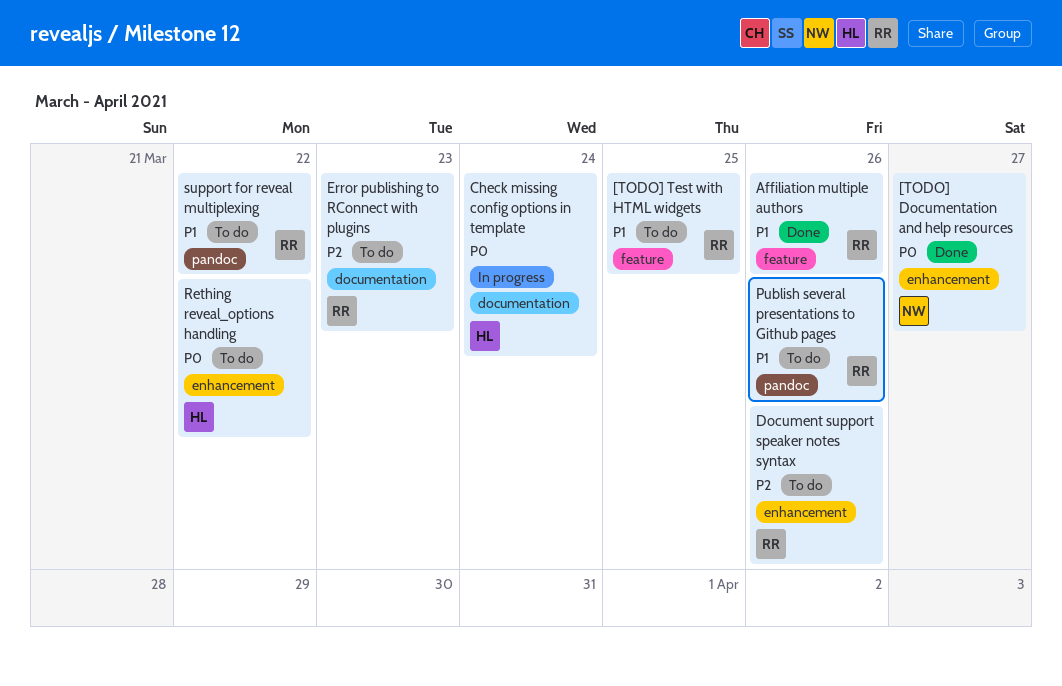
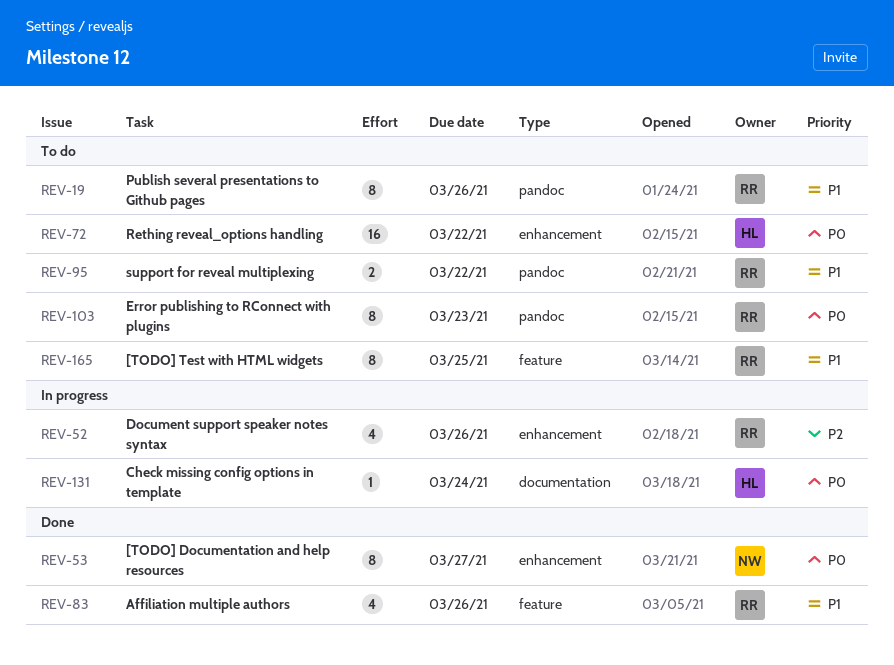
Document support speaker notes syntax, status: To do -> In progress
Error publishing to RConnect with plugins, priority: P2 -> P0
Error publishing to RConnect with plugins, label: documentation -> pandoc

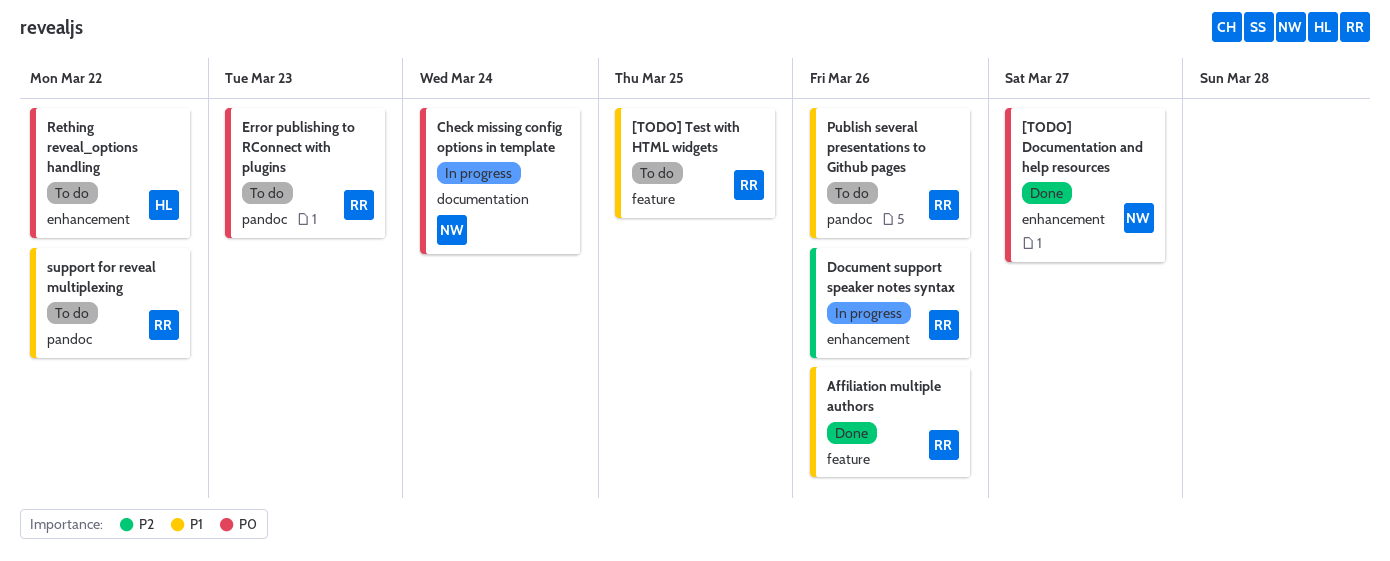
Check missing config options in template, owner: HL -> NW

